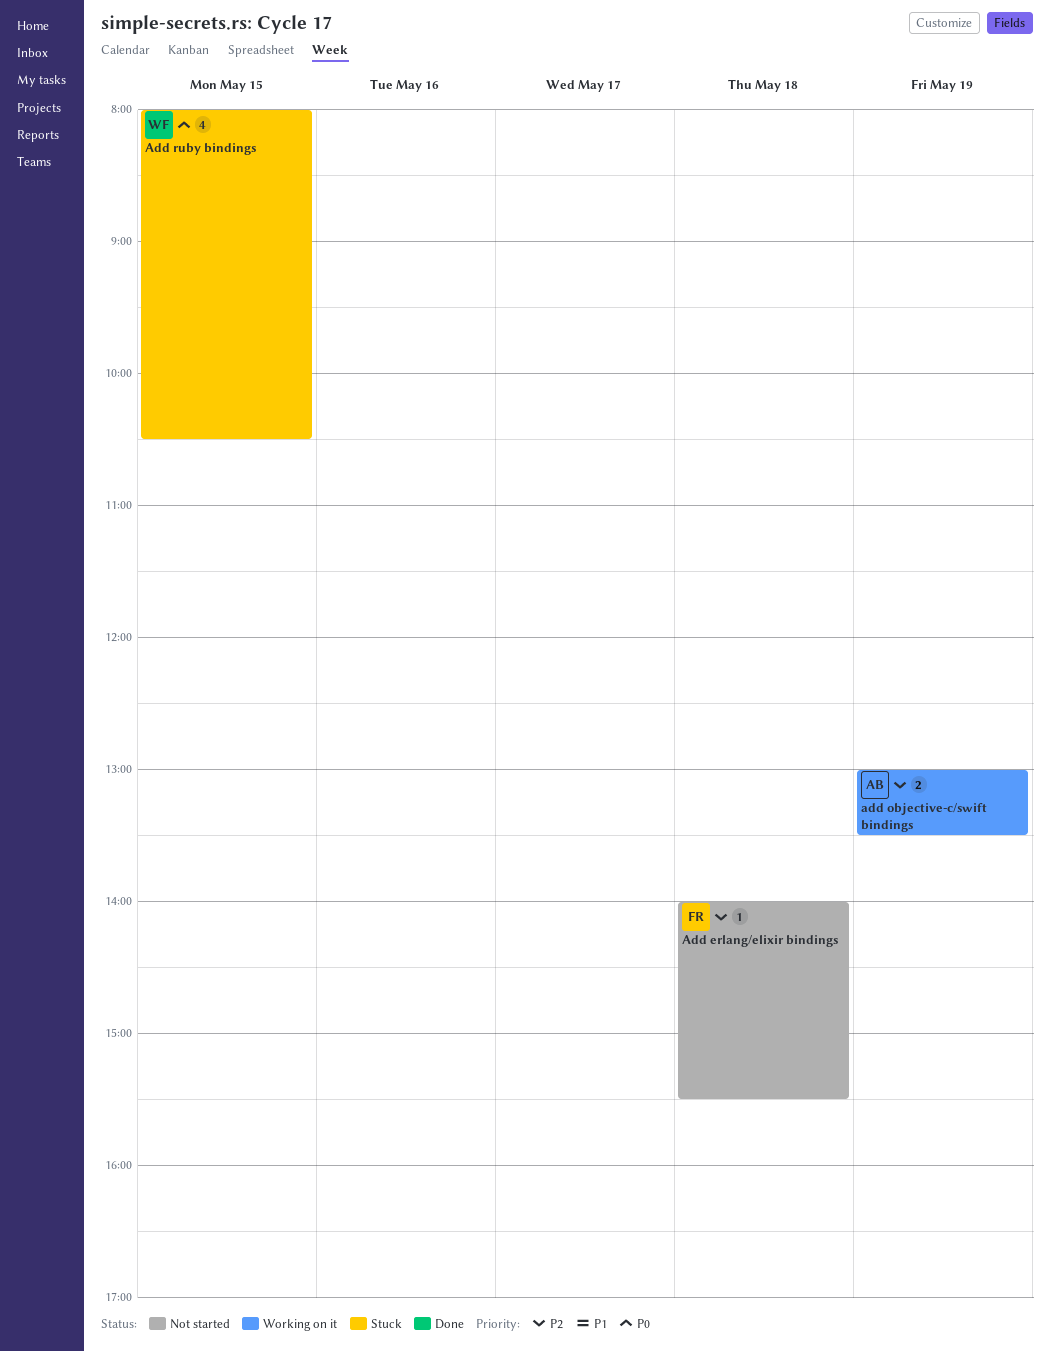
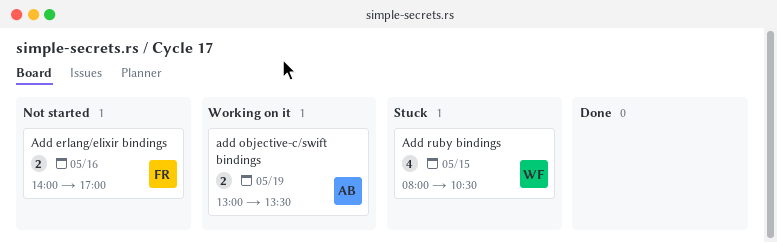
Add erlang/elixir bindings, estimate: 1 -> 2
Add erlang/elixir bindings, day: May 18 -> May 16
Add erlang/elixir bindings, ends: 15:30 -> 17:00

